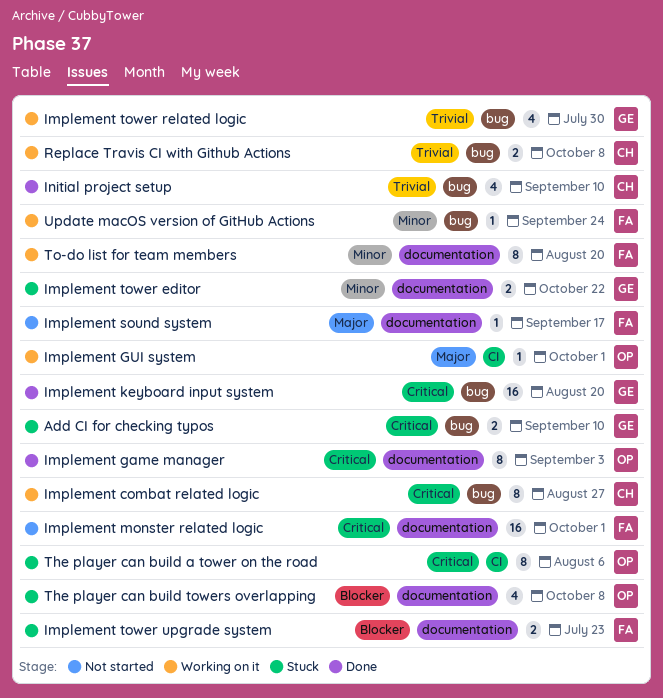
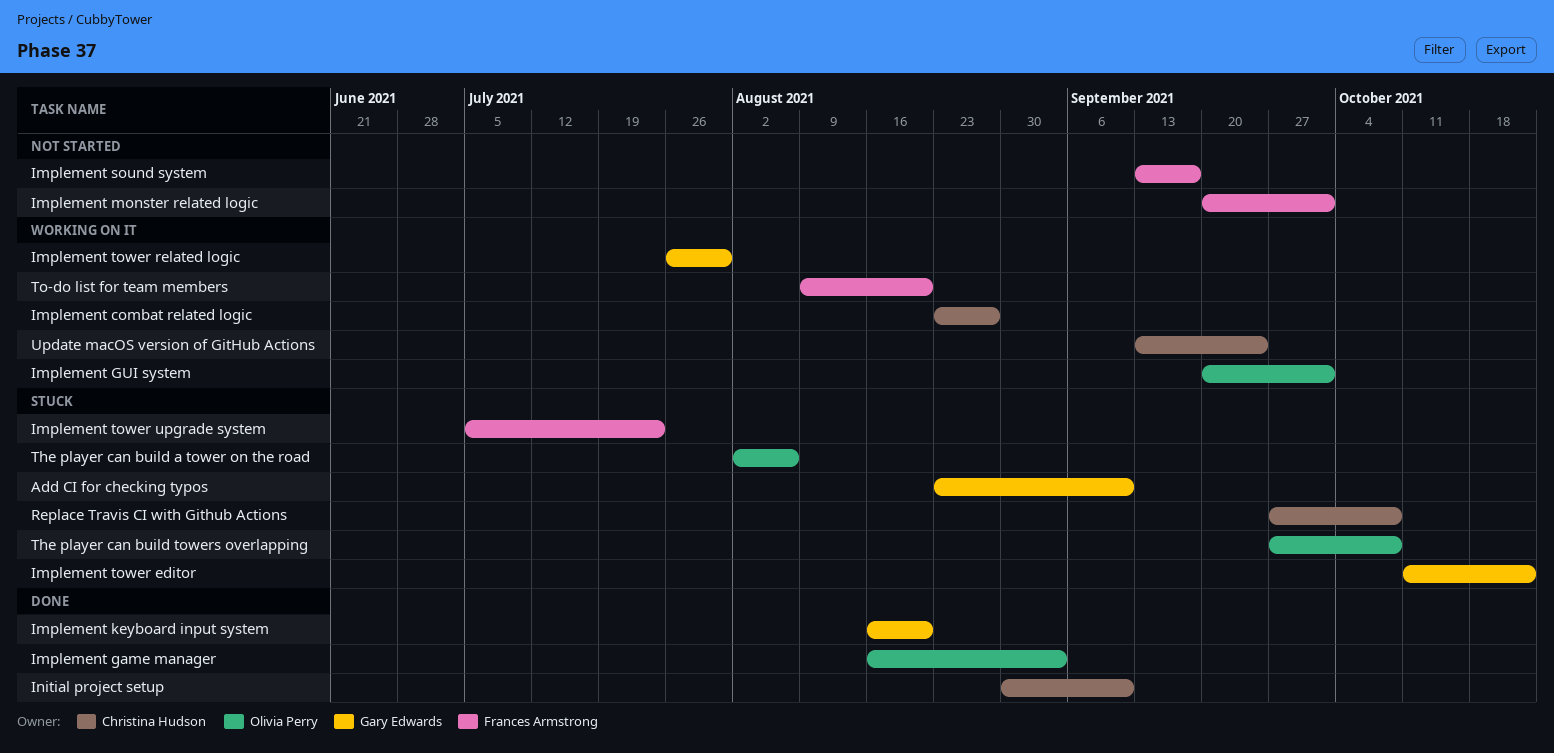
Replace Travis CI with Github Actions, status: Working on it -> Stuck
Update macOS version of GitHub Actions, owner: Frances Armstrong -> Christina Hudson

